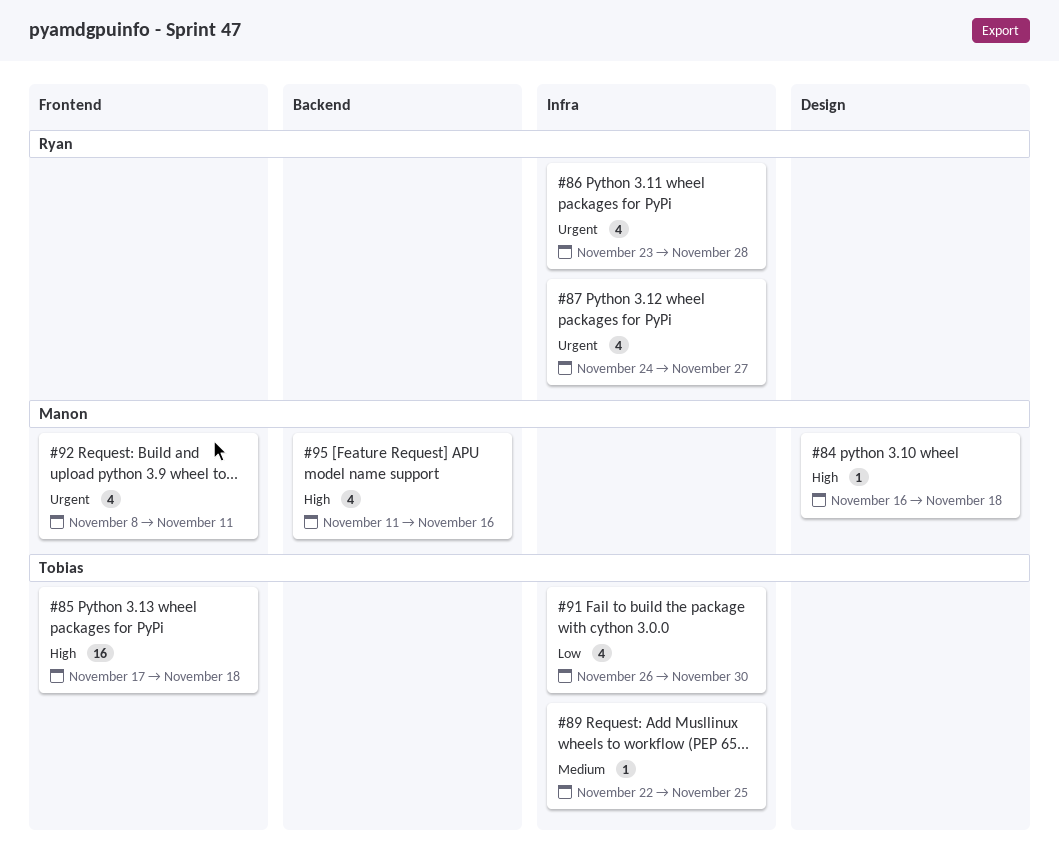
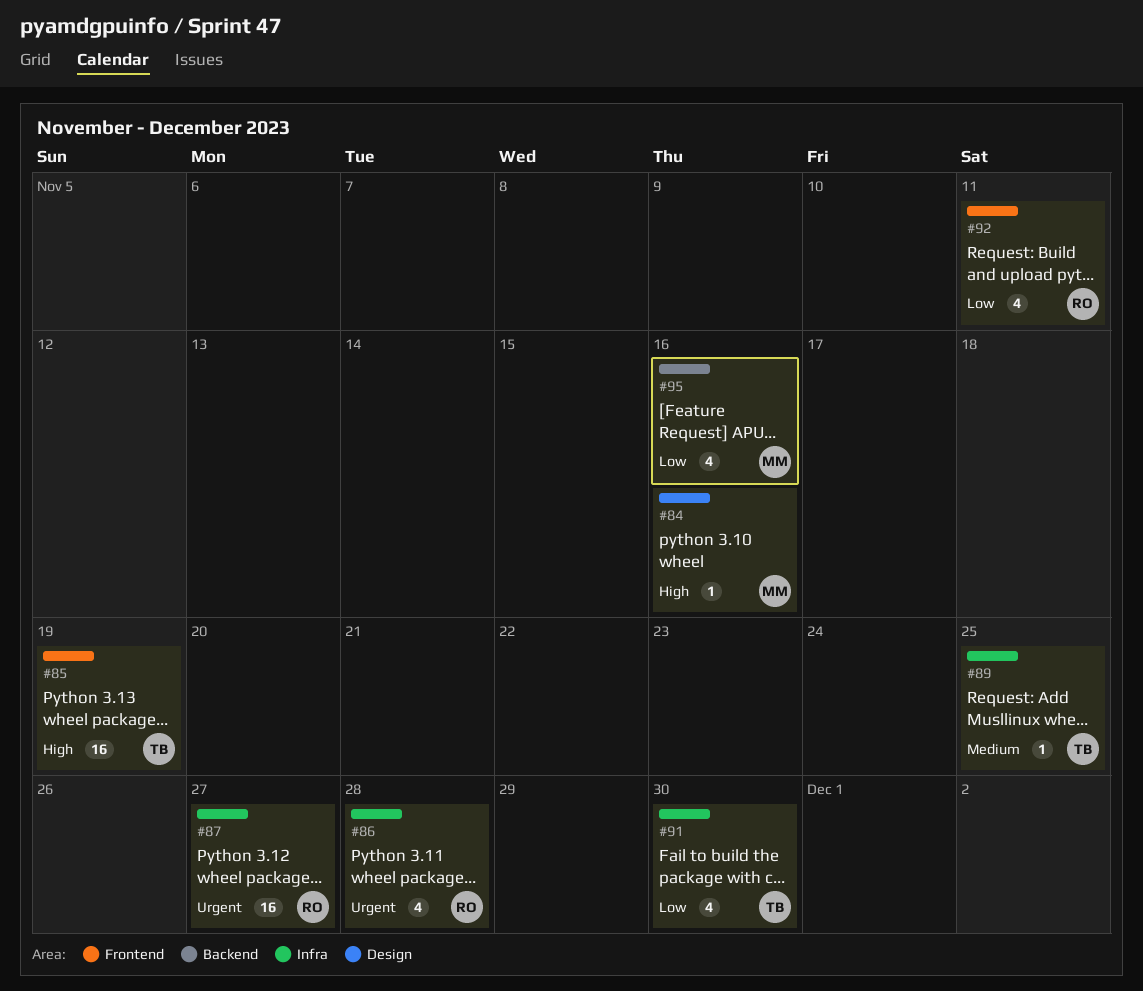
#84, due: Nov 18 -> Nov 16
#85, due: Nov 18 -> Nov 19
#87, estimate: 4 -> 16
#92, owner: Manon -> Ryan
#92, priority: Urgent -> Low
#95, priority: High -> Low

